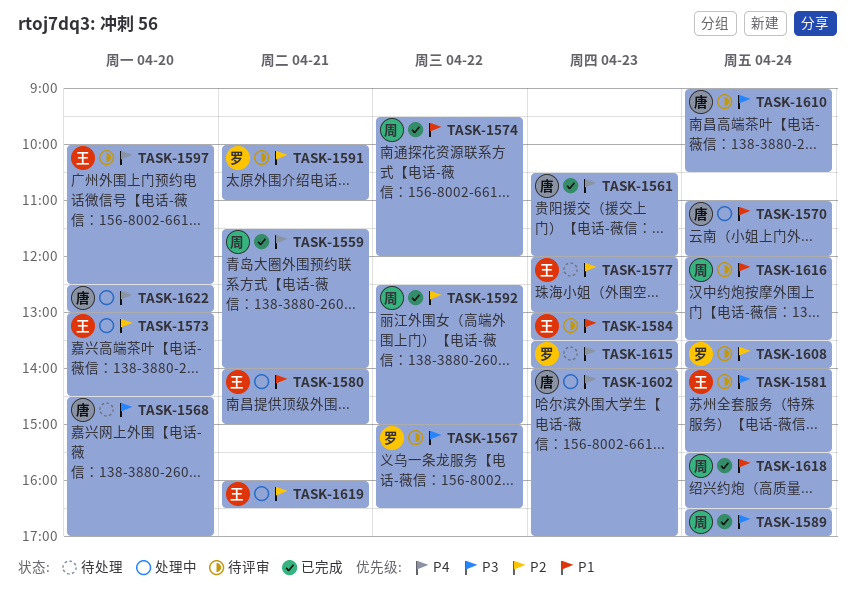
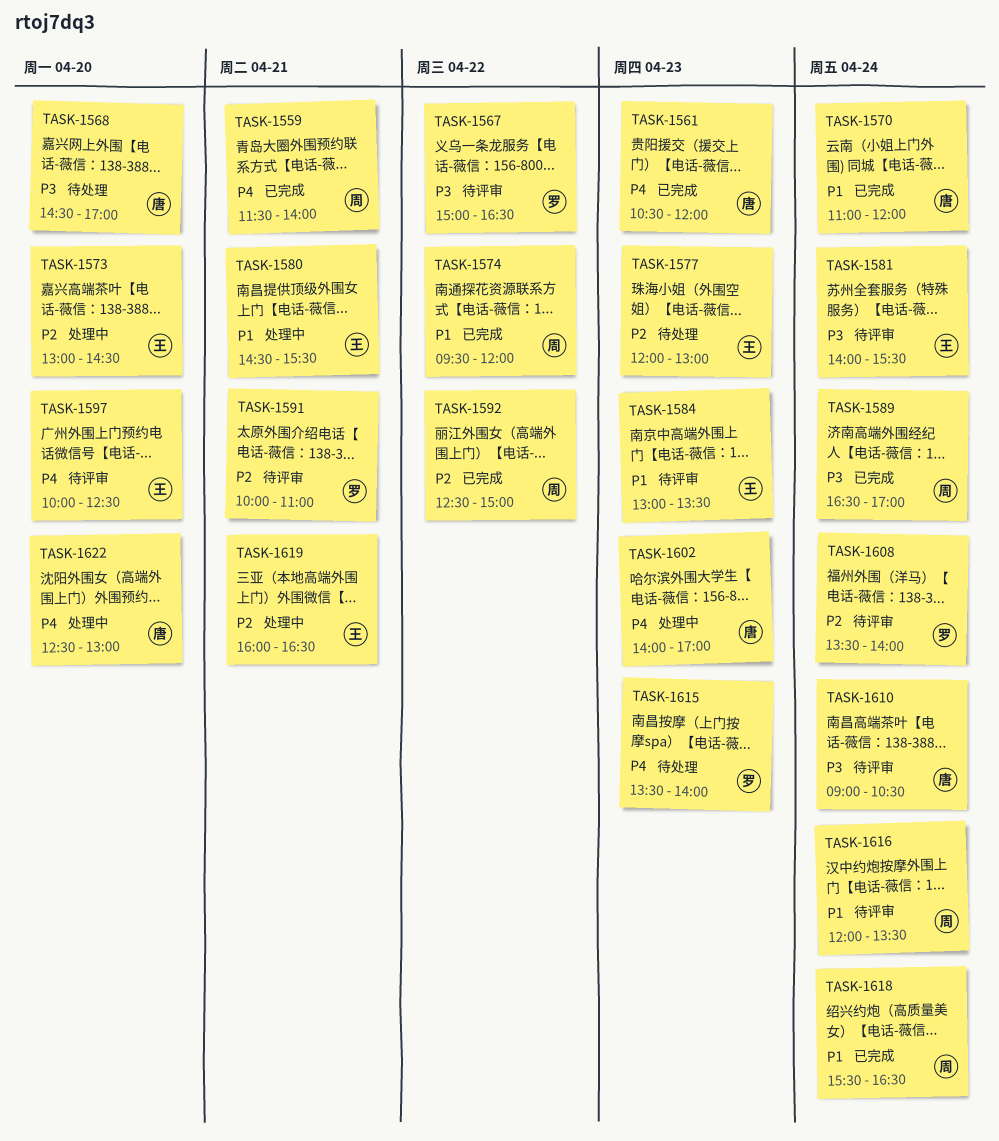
TASK-1570, status: 处理中 -> 已完成
TASK-1580, begins: 14:00 -> 14:30
TASK-1580, ends: 15:00 -> 15:30

